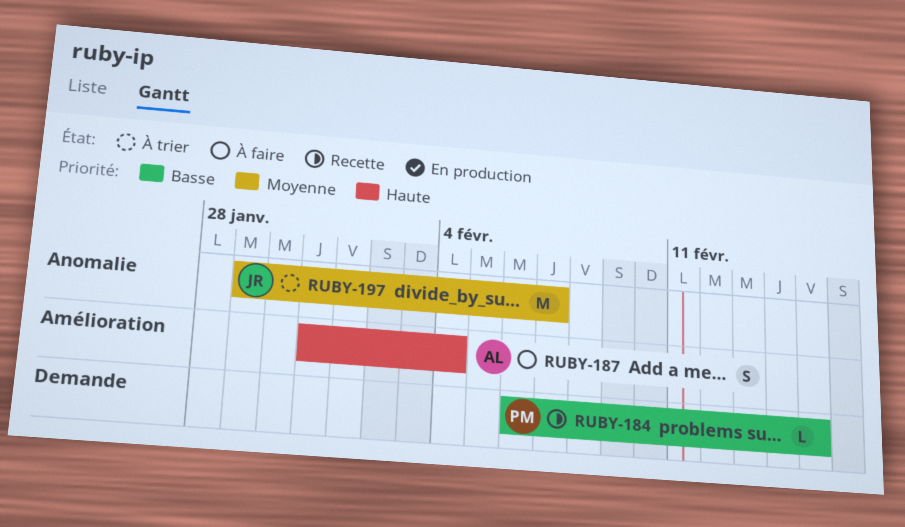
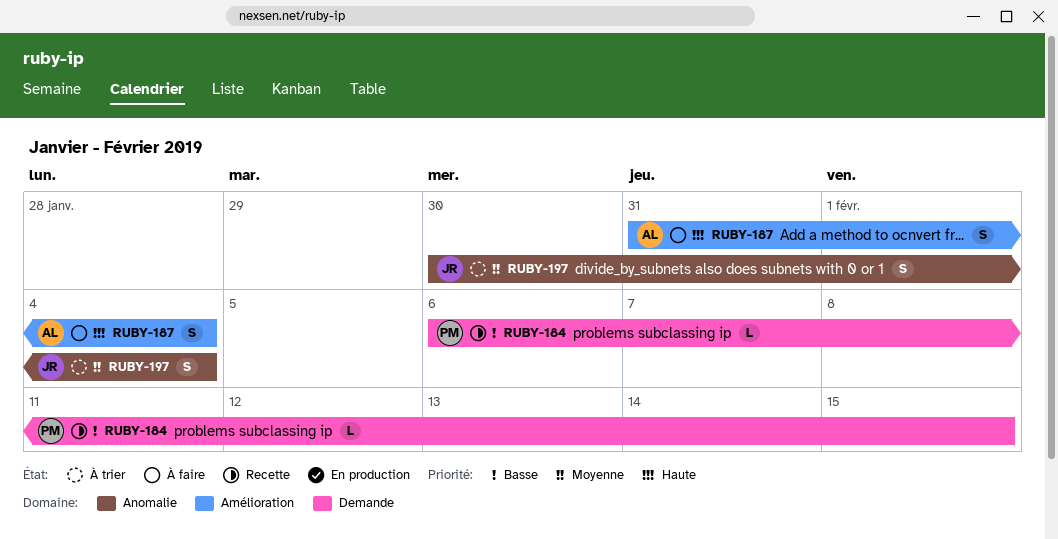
RUBY-197, estimate: M -> S
RUBY-197, start: Jan 29 -> Jan 30
RUBY-197, due: Feb 7 -> Feb 4

